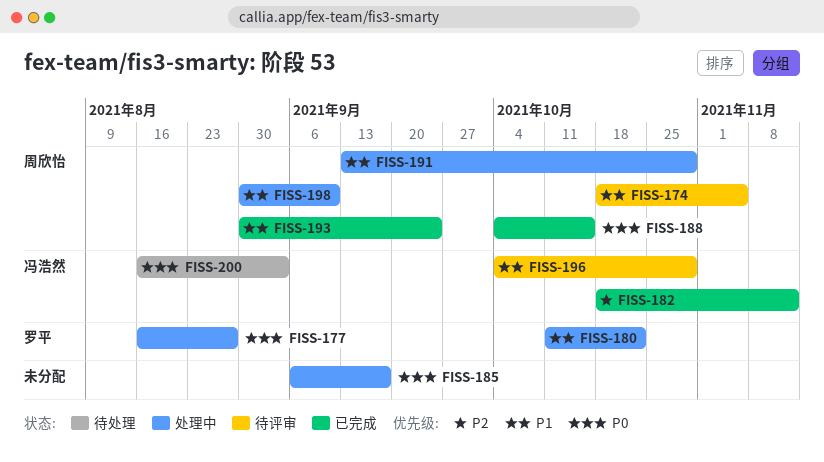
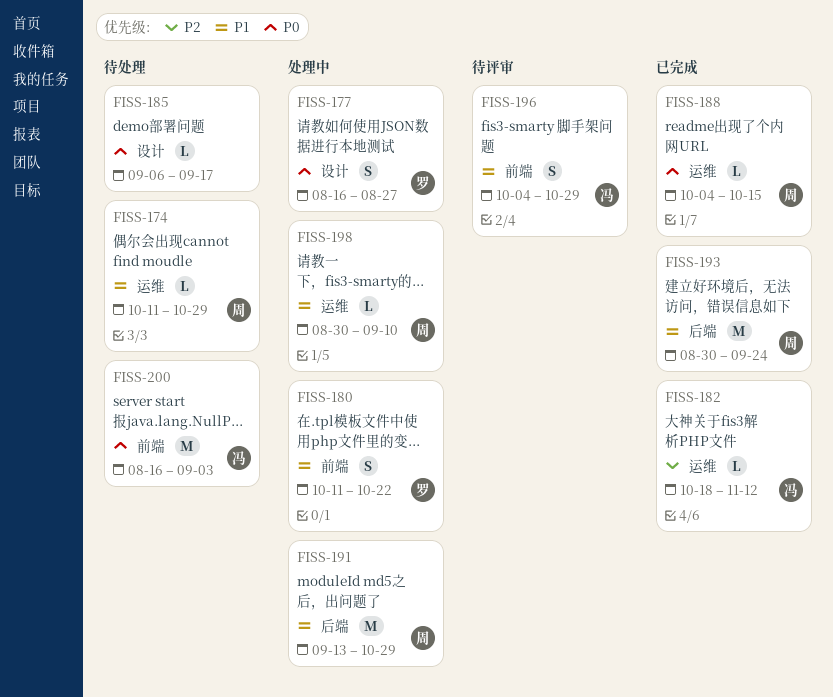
FISS-174, status: 待评审 -> 待处理
FISS-174, start: Oct 18 -> Oct 11
FISS-174, due: Nov 5 -> Oct 29
FISS-185, status: 处理中 -> 待处理

